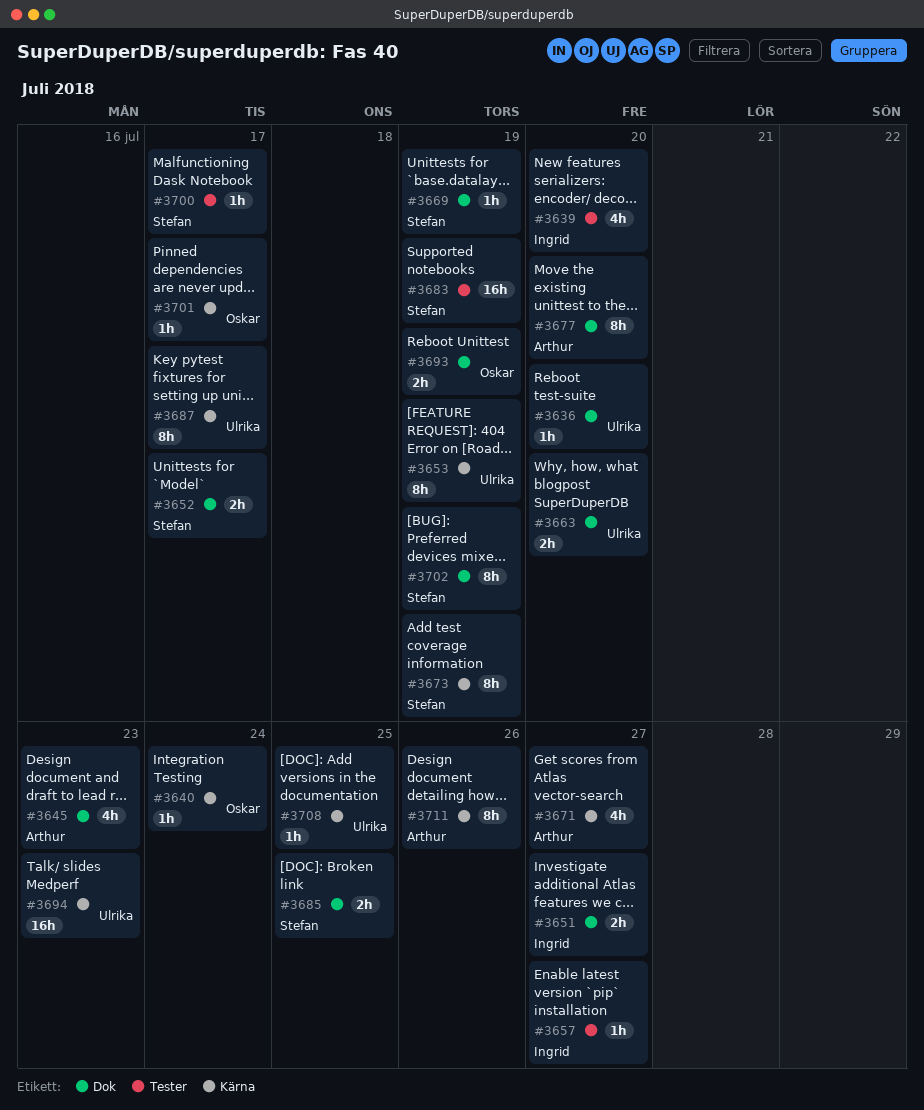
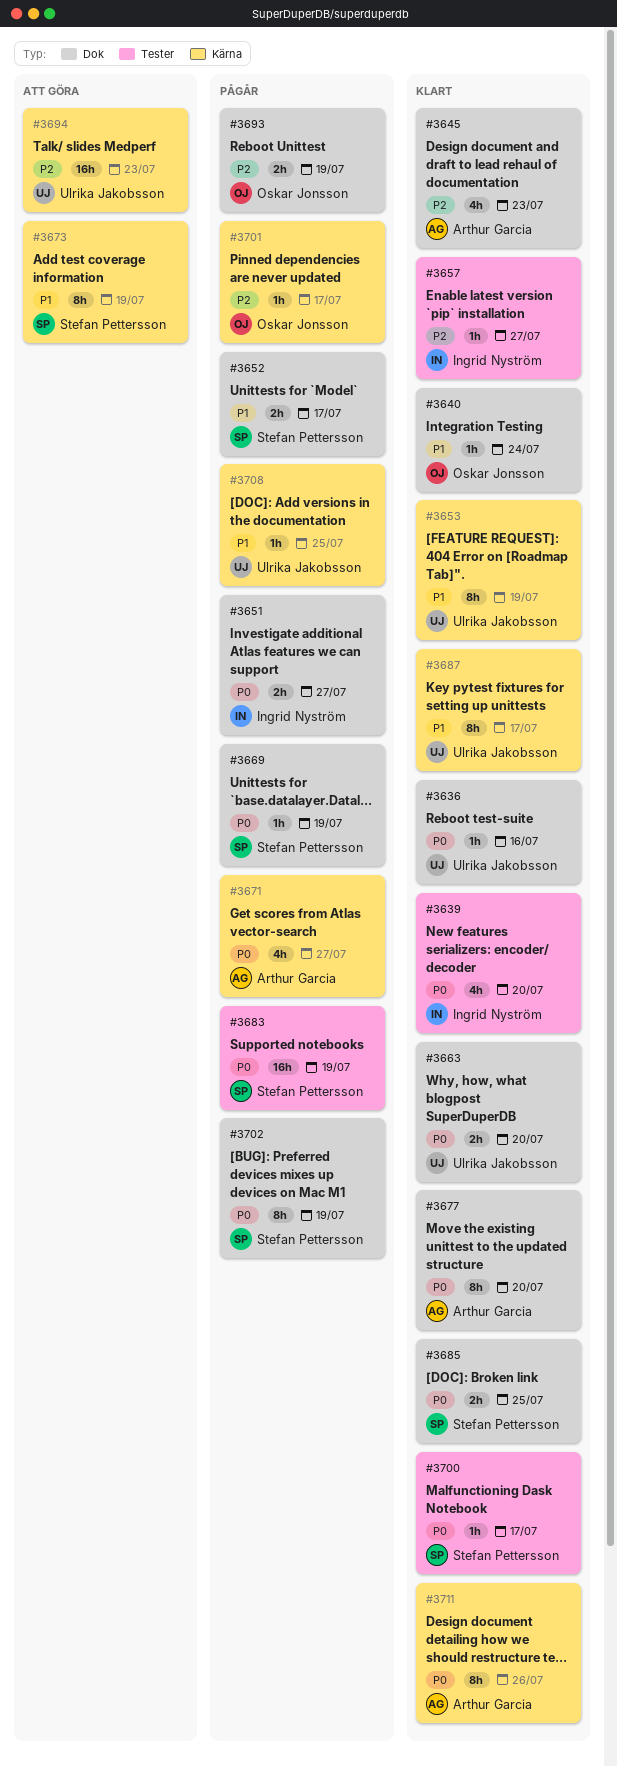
#3636, due: Jul 20 -> Jul 16
#3640, label: Kärna -> Dok

